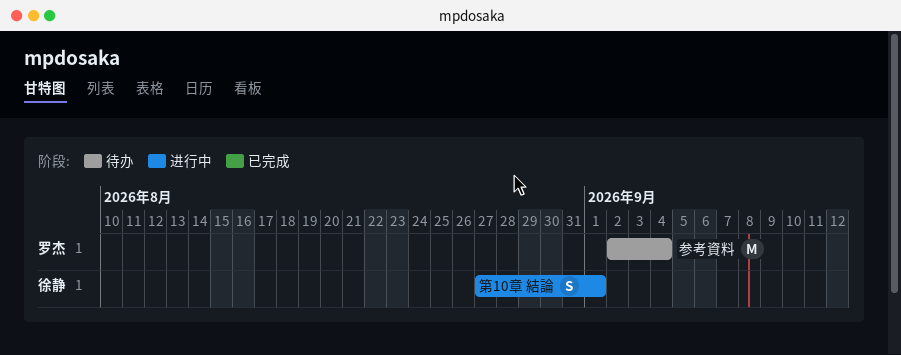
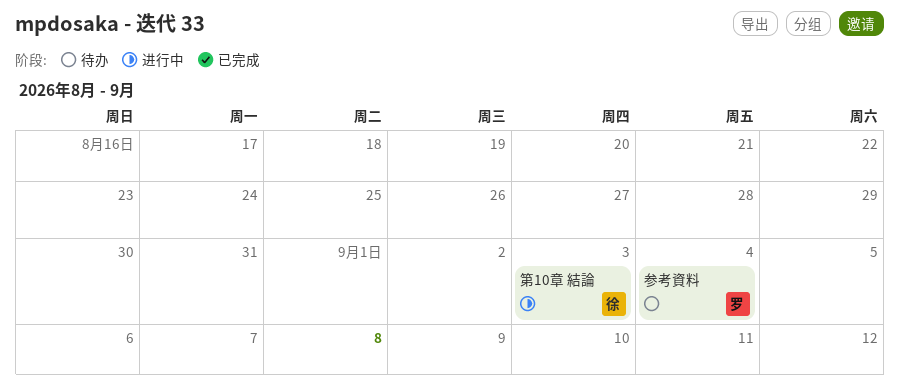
第10章 結論, due: Sep 1 -> Sep 3

